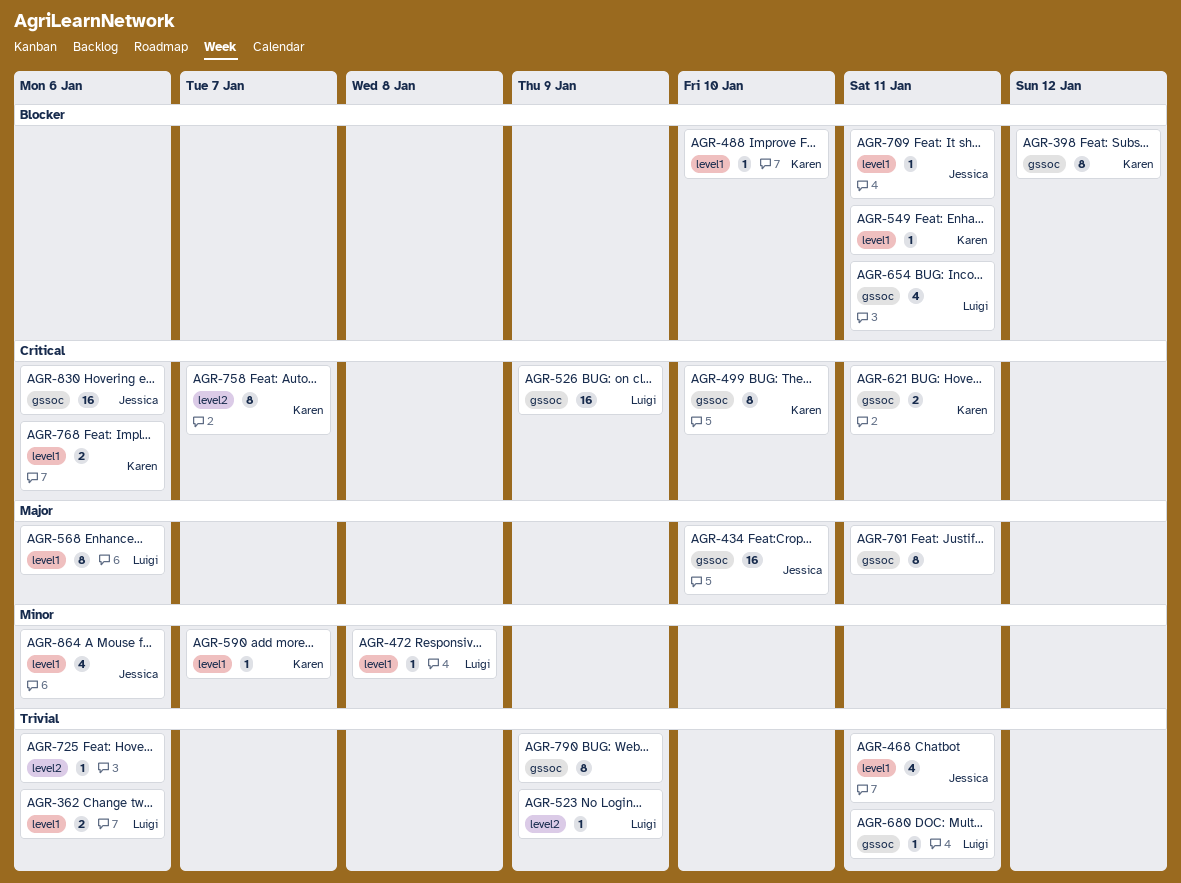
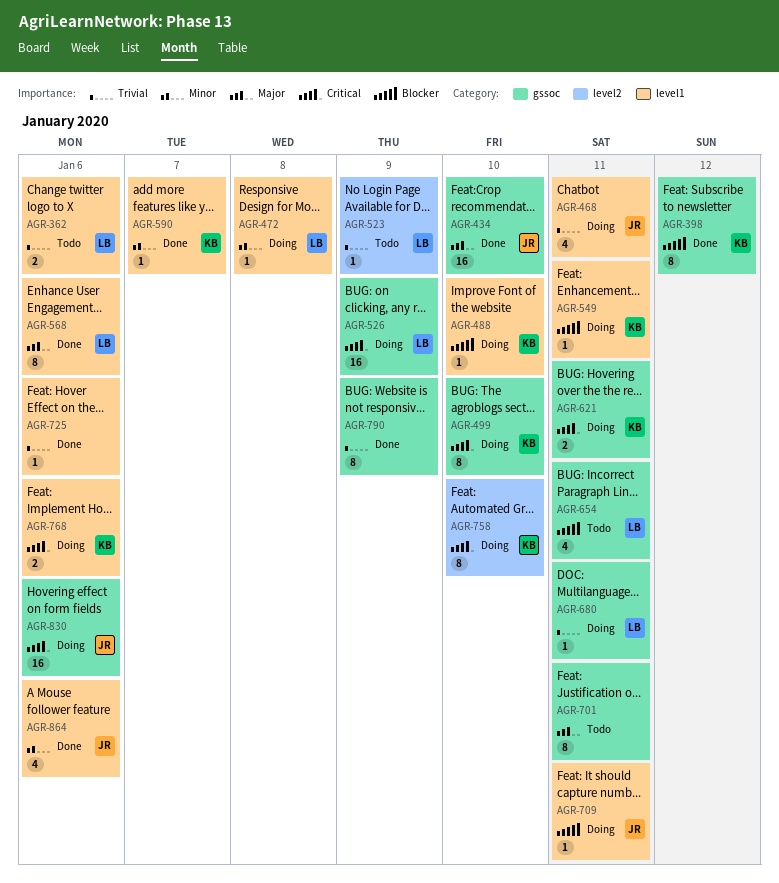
AGR-725, label: level2 -> level1
AGR-758, due: Jan 7 -> Jan 10

